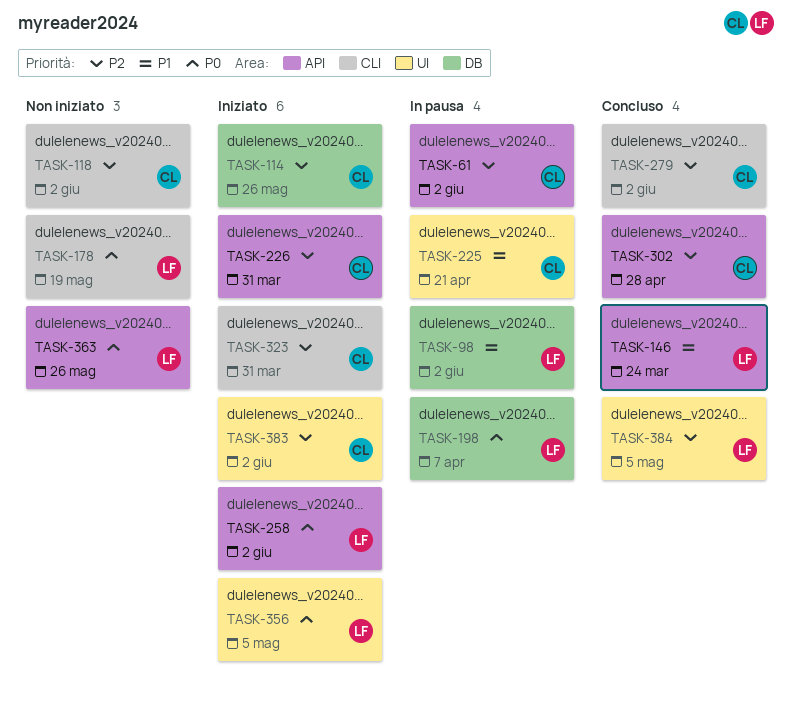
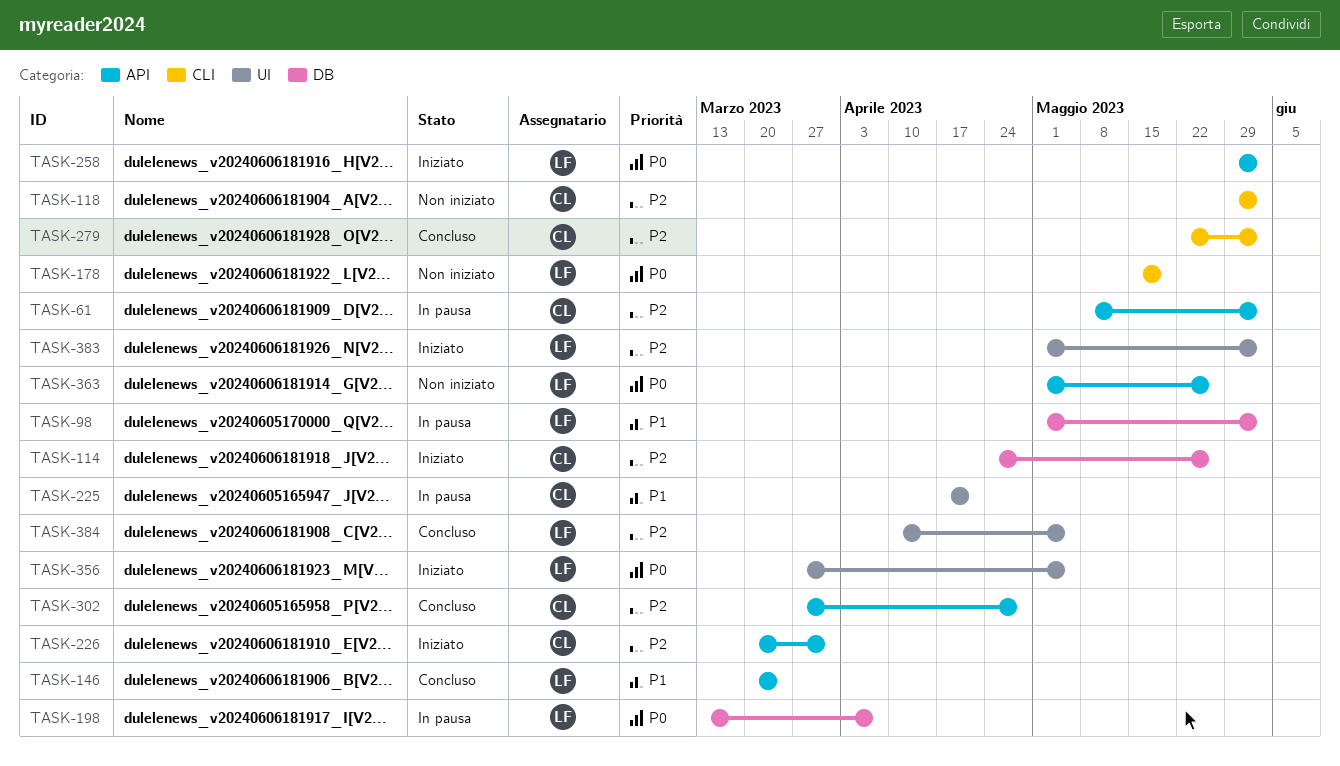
TASK-323: present -> none
TASK-383, owner: CL -> LF

